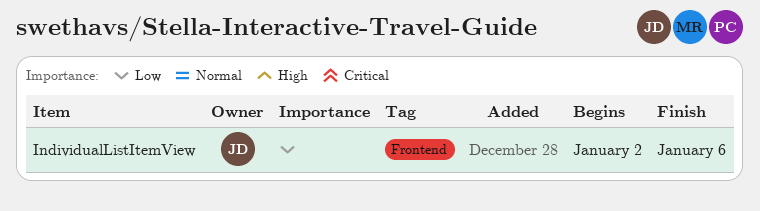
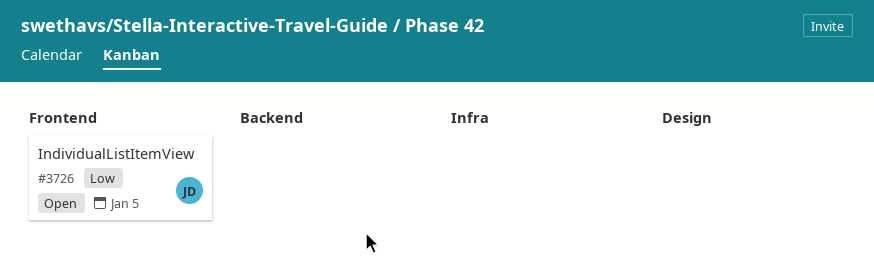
IndividualListItemView, due: Jan 6 -> Jan 5

